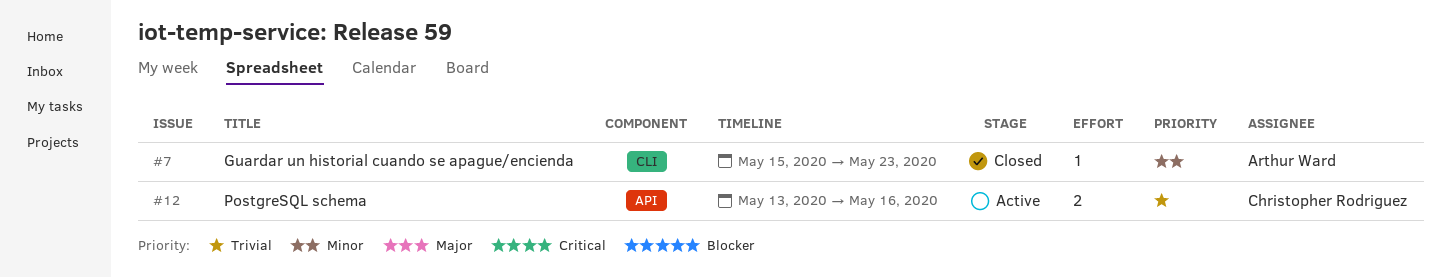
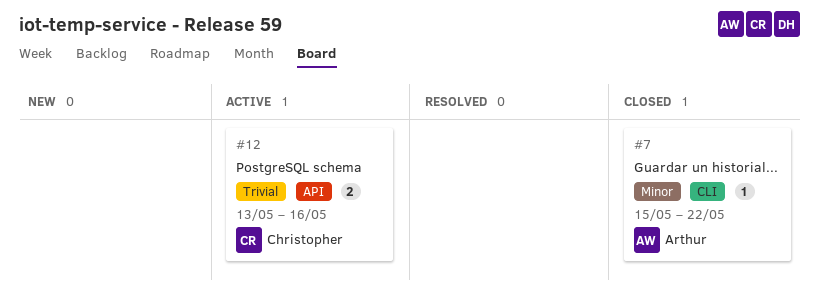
#7, due: May 23 -> May 22

